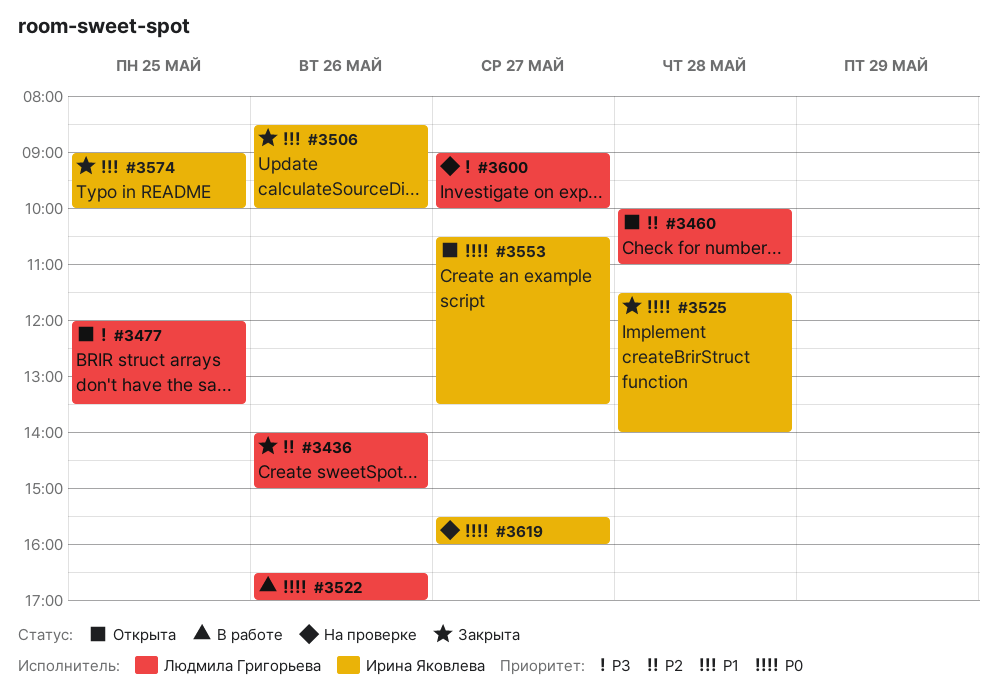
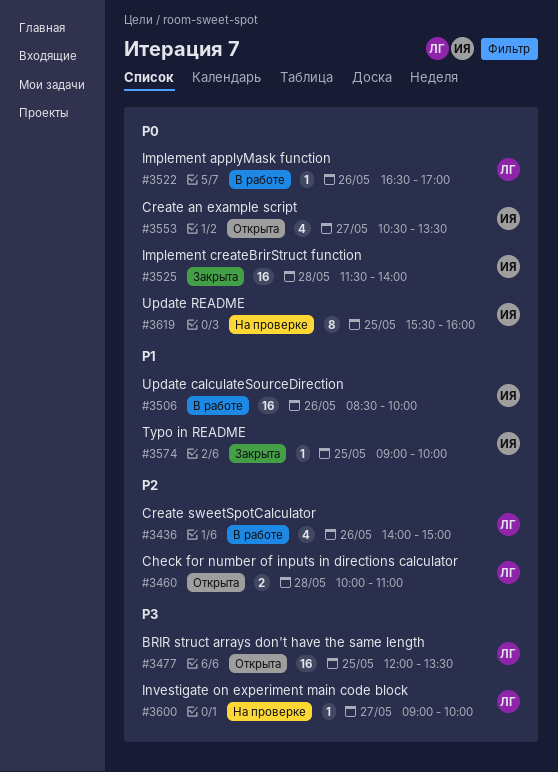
#3436, status: Закрыта -> В работе
#3506, status: Закрыта -> В работе
#3619, day: May 27 -> May 25

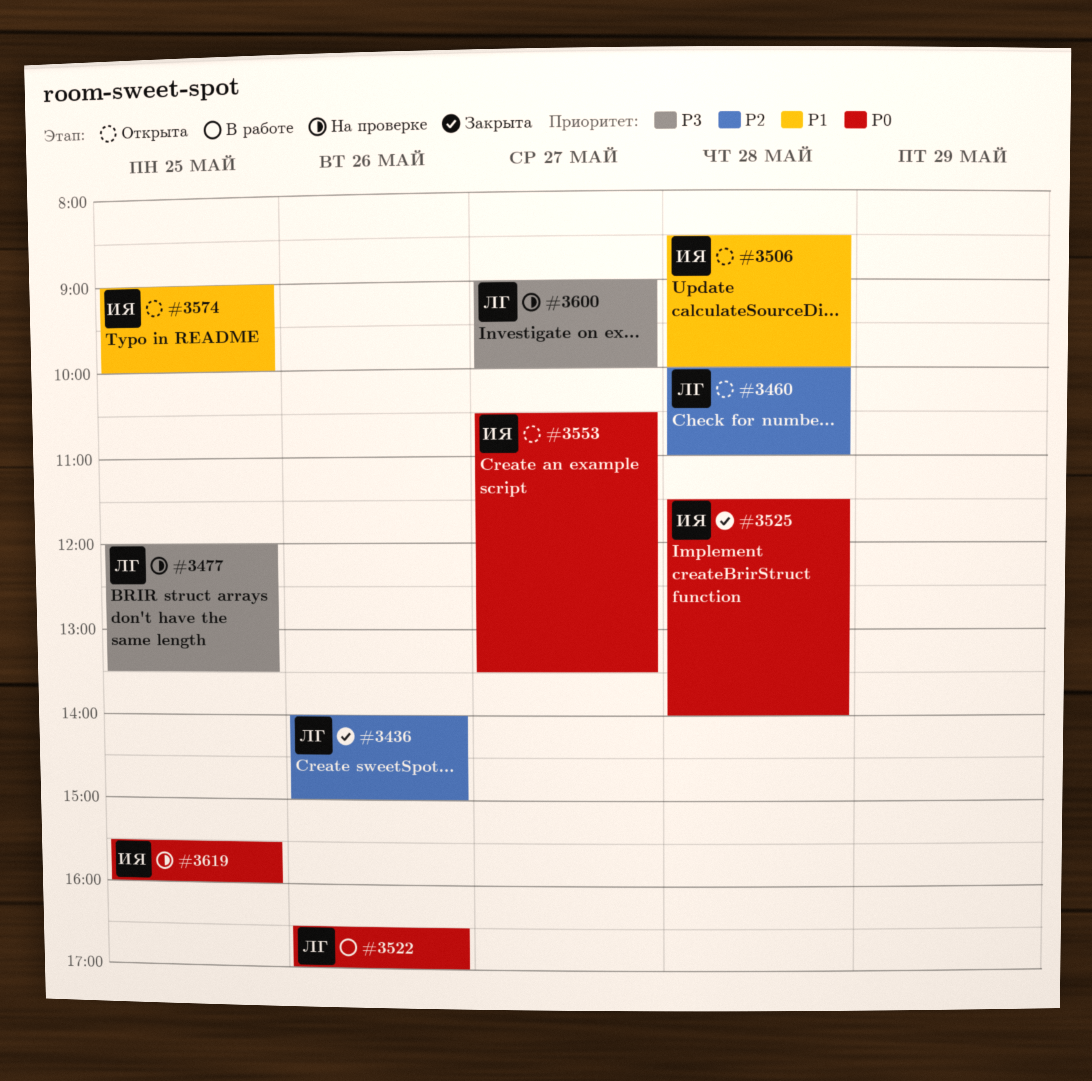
#3436, status: В работе -> Закрыта
#3477, status: Открыта -> На проверке
#3506, status: В работе -> Открыта
#3506, day: May 26 -> May 28
#3574, status: Закрыта -> Открыта

